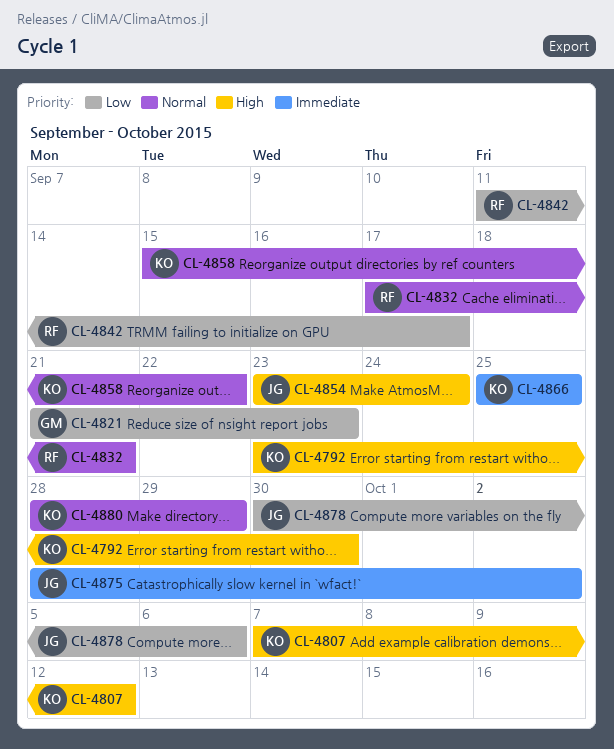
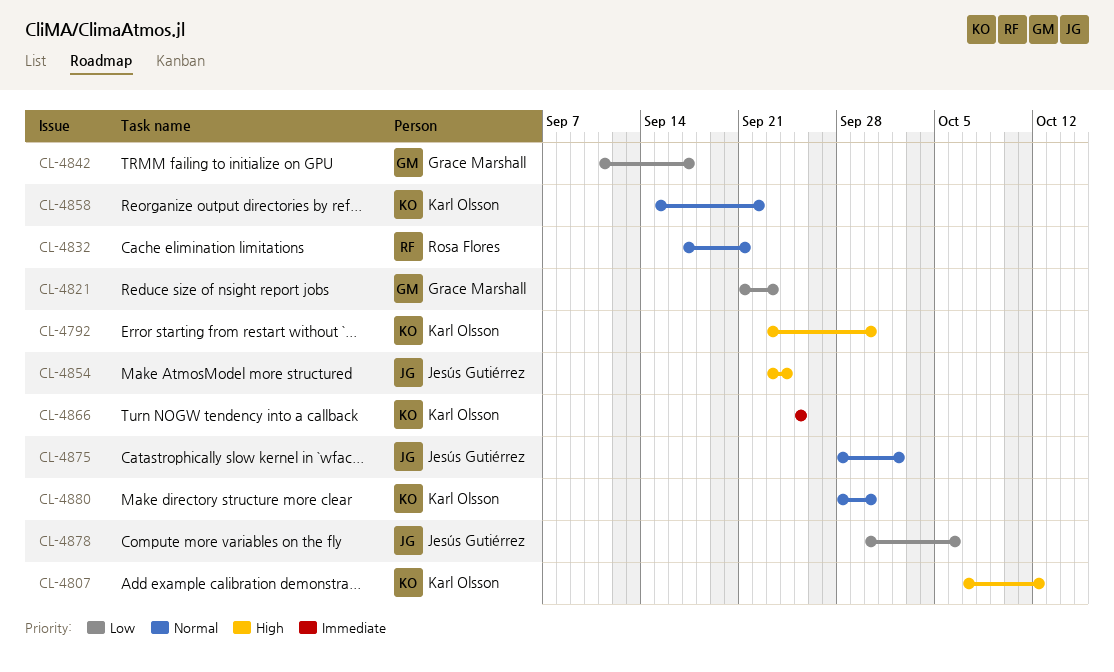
CL-4842, owner: Rosa Flores -> Grace Marshall
CL-4875, priority: Immediate -> Normal
CL-4880, due: Sep 29 -> Sep 30

